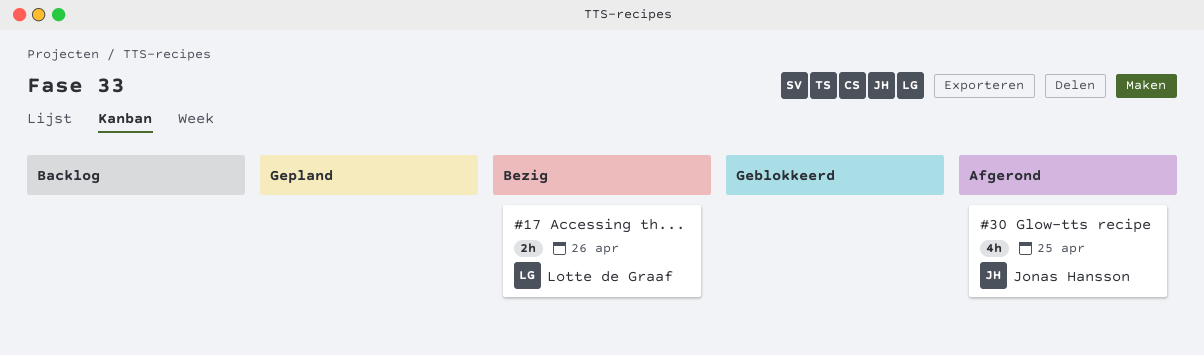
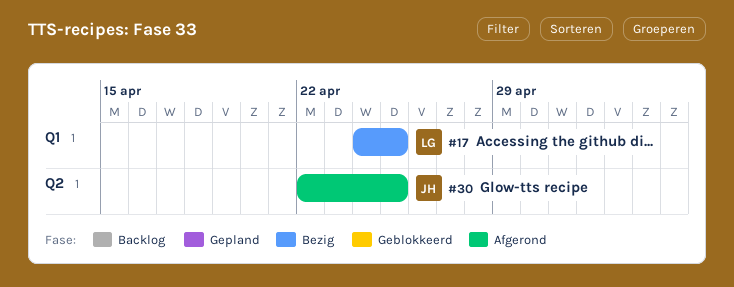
#17, due: Apr 26 -> Apr 25

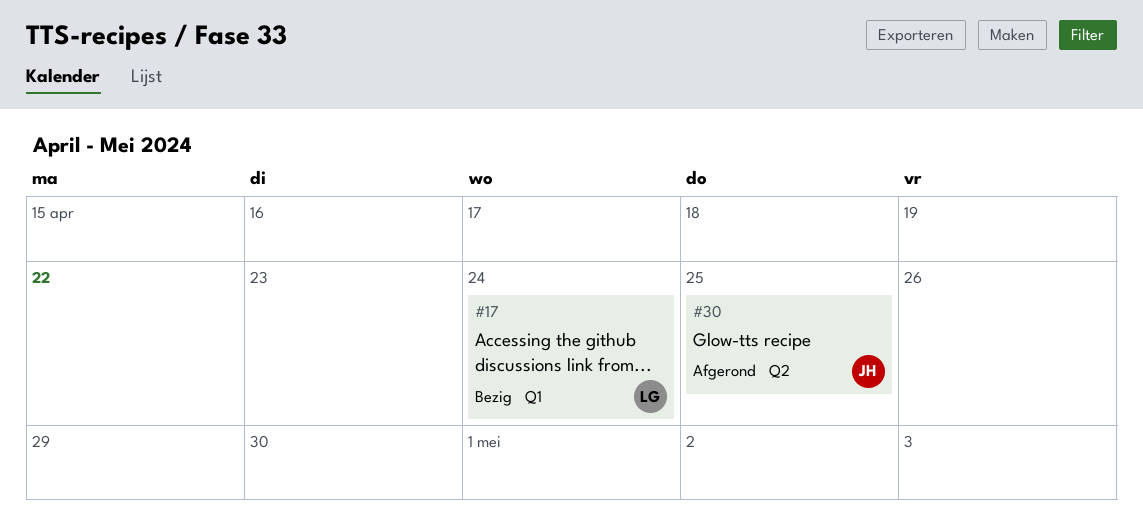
#17, due: Apr 25 -> Apr 24

